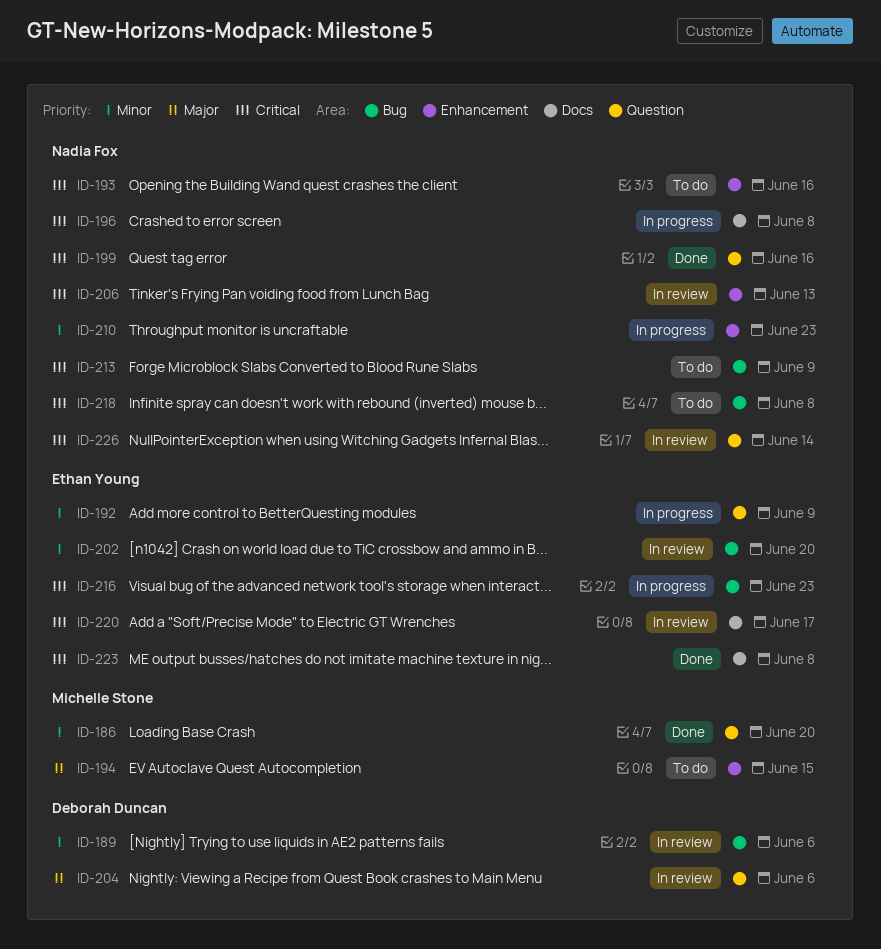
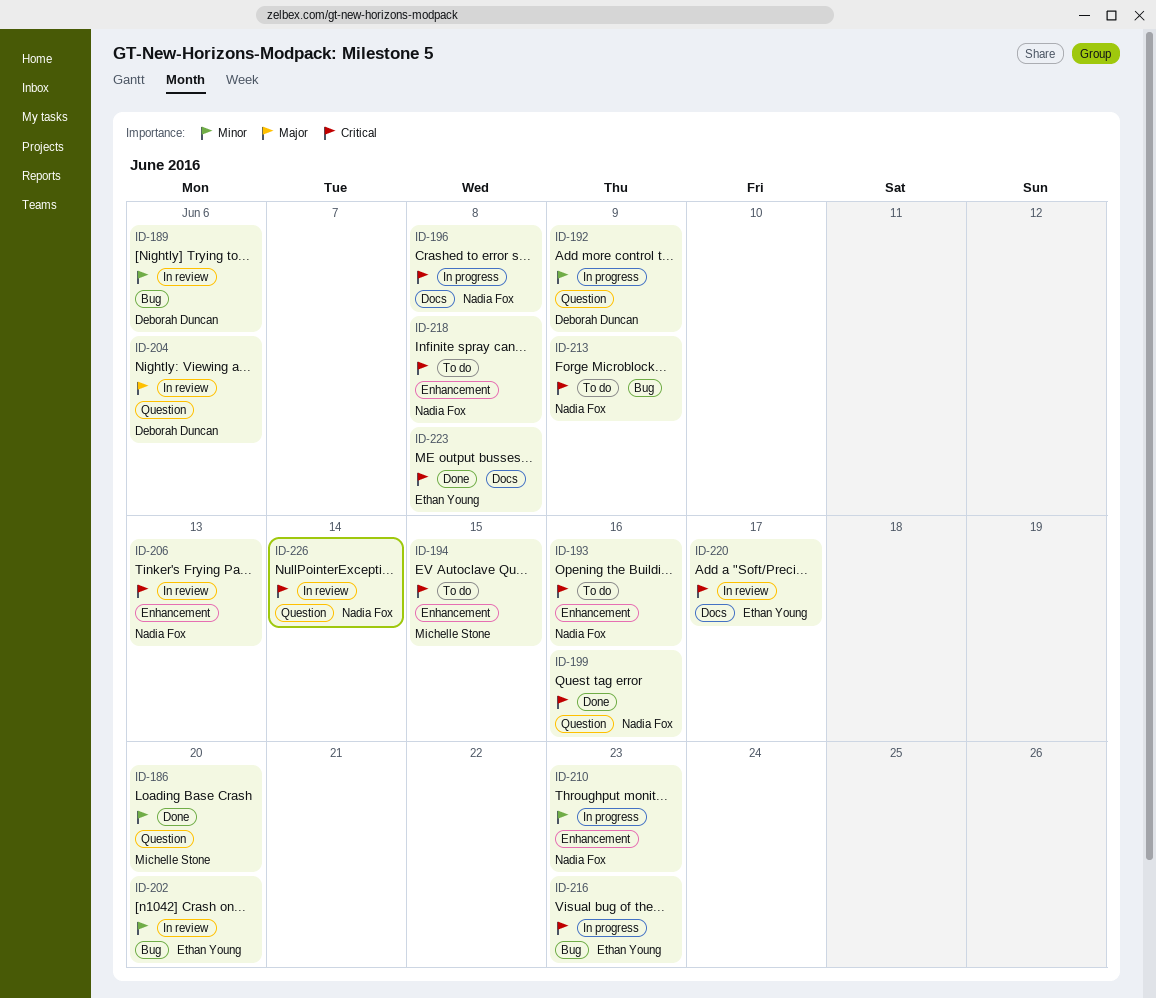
ID-192, owner: Ethan Young -> Deborah Duncan
ID-194, priority: Major -> Critical
ID-218, label: Bug -> Enhancement

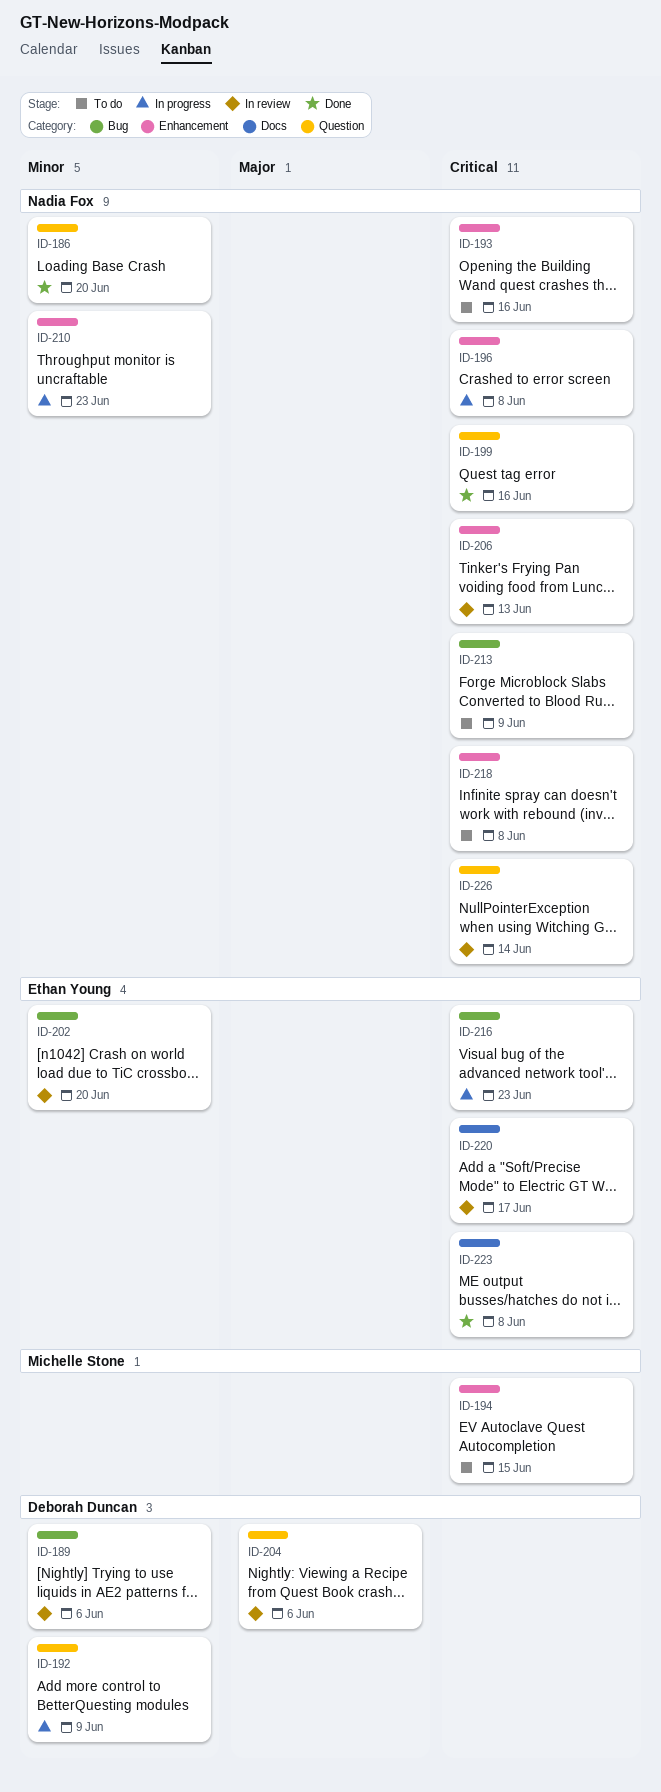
ID-186, owner: Michelle Stone -> Nadia Fox
ID-196, label: Docs -> Enhancement

